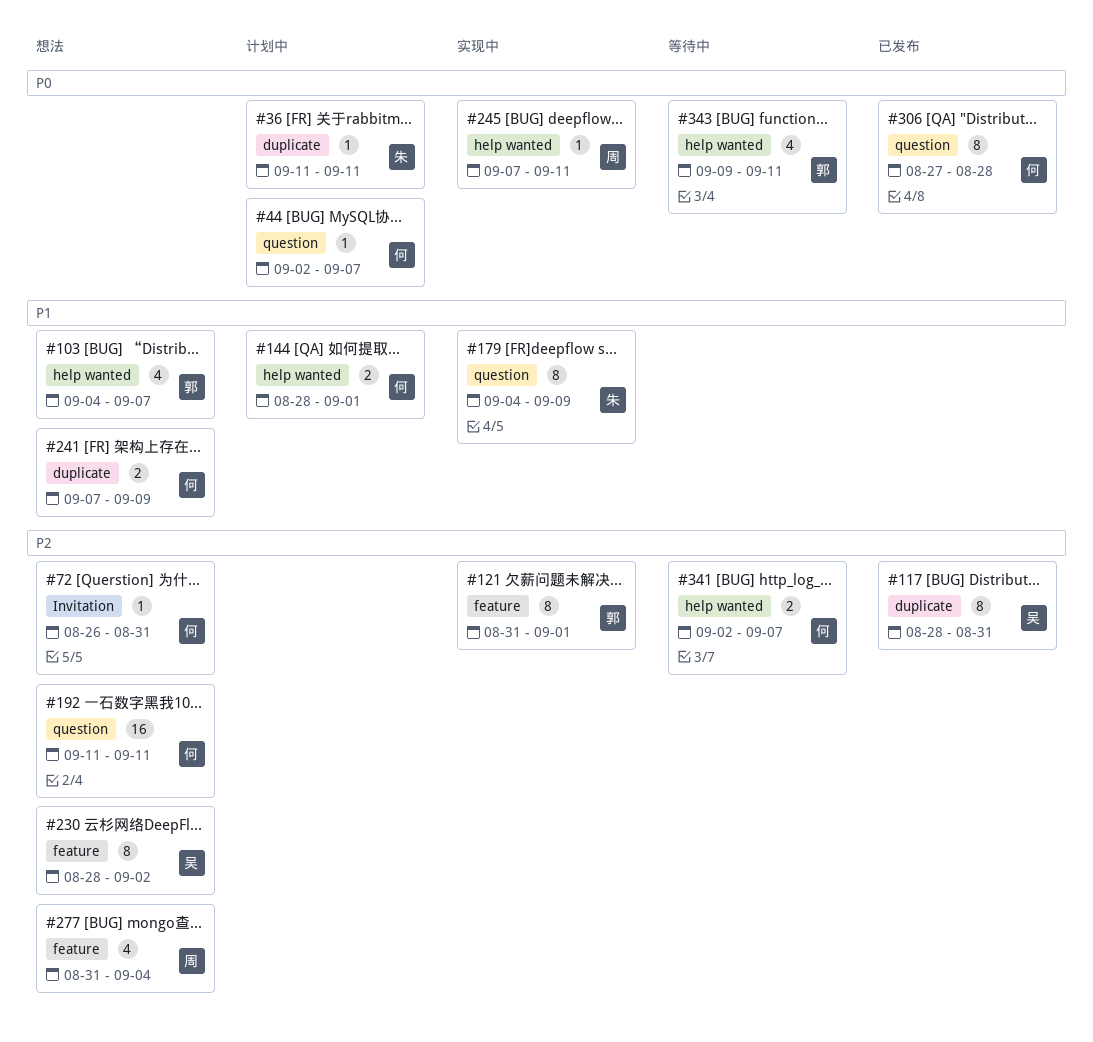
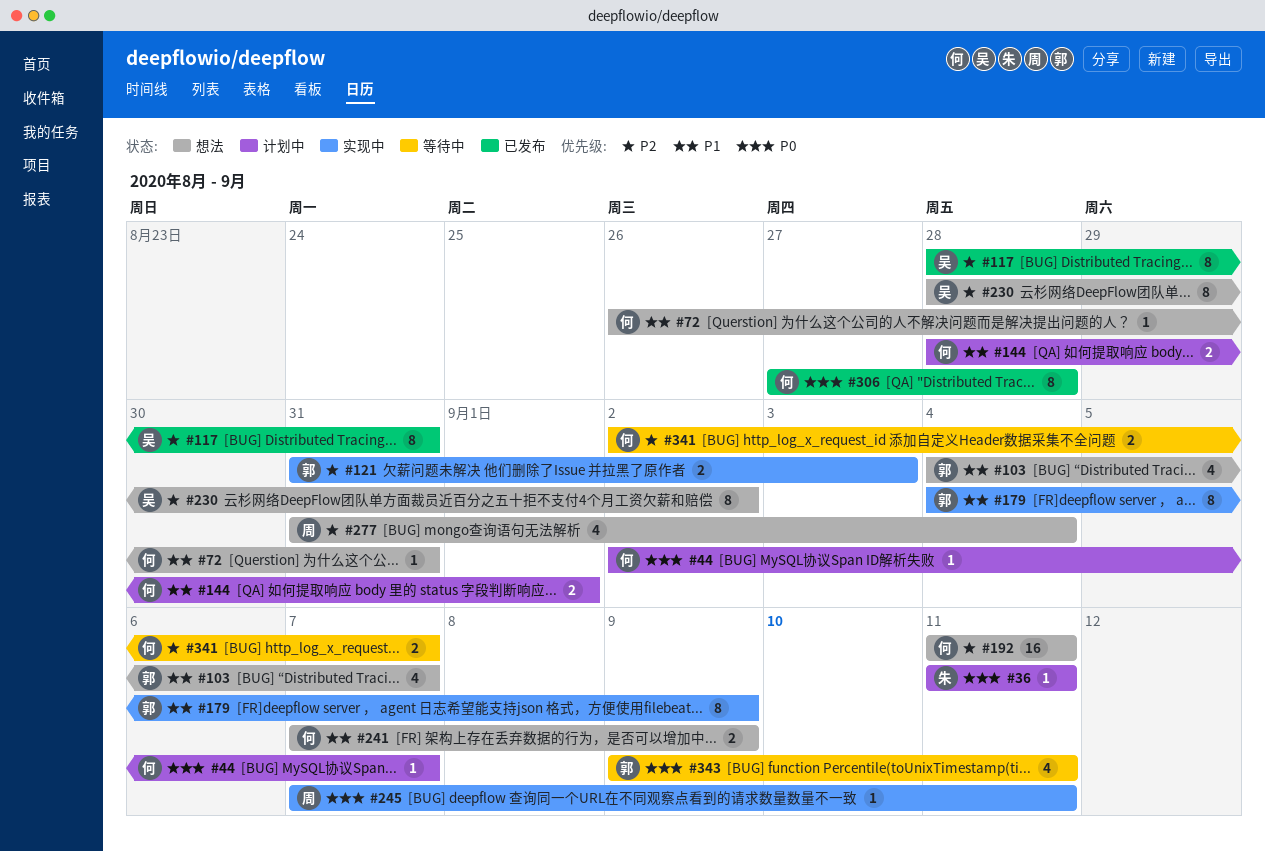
#72, priority: P2 -> P1
#121, estimate: 8 -> 2
#121, due: Sep 1 -> Sep 3
#179, owner: 朱 -> 郭

